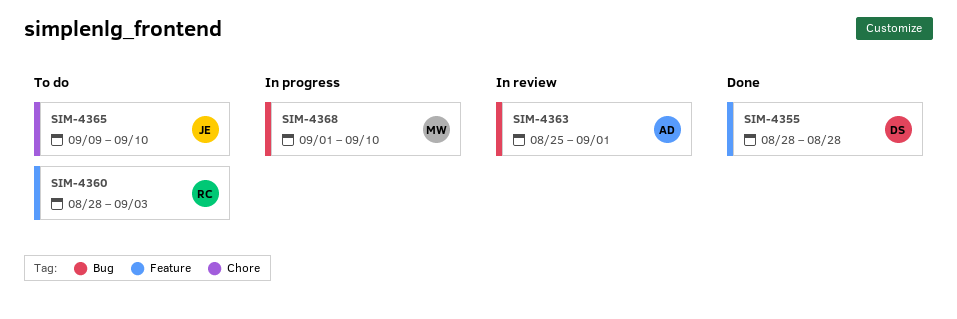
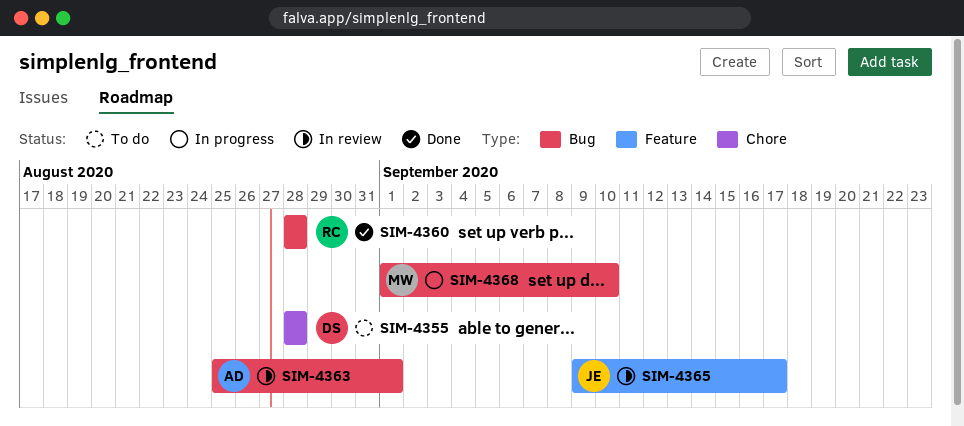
SIM-4355, status: Done -> To do
SIM-4355, label: Feature -> Chore
SIM-4360, status: To do -> Done
SIM-4360, label: Feature -> Bug
SIM-4360, due: Sep 3 -> Aug 28
SIM-4365, status: To do -> In review
SIM-4365, label: Chore -> Feature
SIM-4365, due: Sep 10 -> Sep 17

